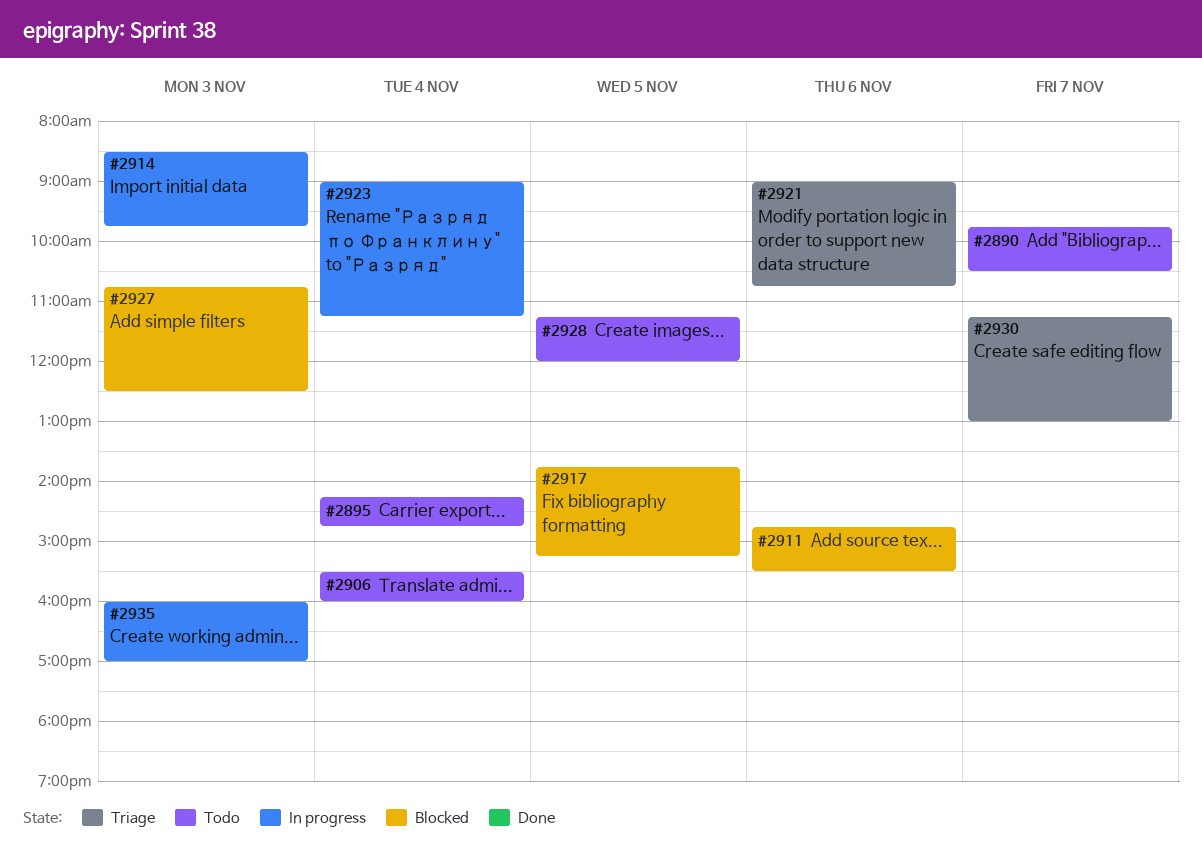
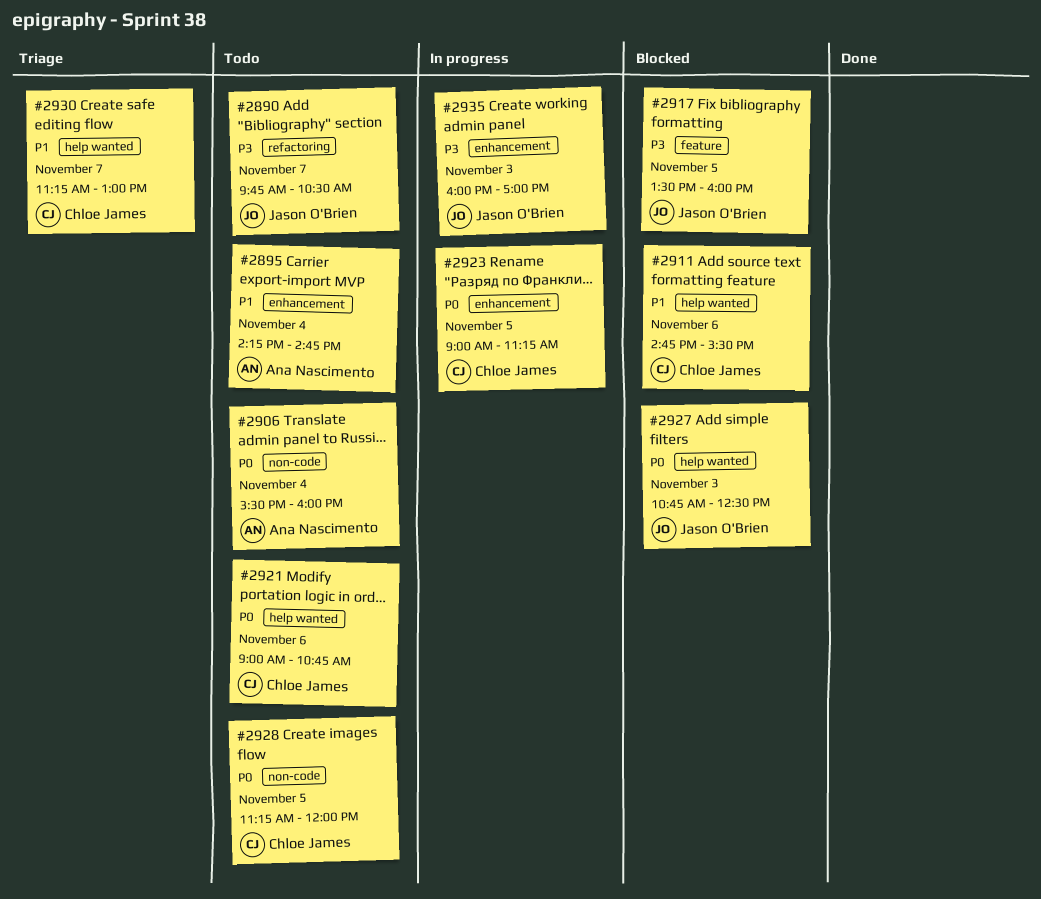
#2914: present -> none
#2917, begins: 13:45 -> 13:30
#2917, ends: 15:15 -> 16:00
#2921, status: Triage -> Todo
#2923, day: Nov 4 -> Nov 5

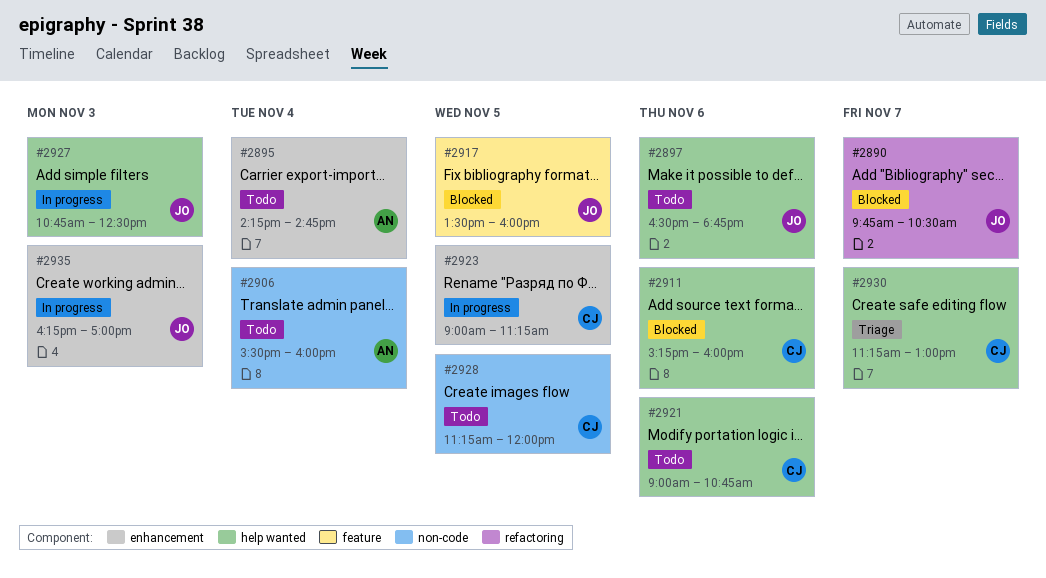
#2890, status: Todo -> Blocked
#2897: none -> present
#2911, begins: 14:45 -> 15:15
#2911, ends: 15:30 -> 16:00
#2927, status: Blocked -> In progress
#2935, begins: 16:00 -> 16:15

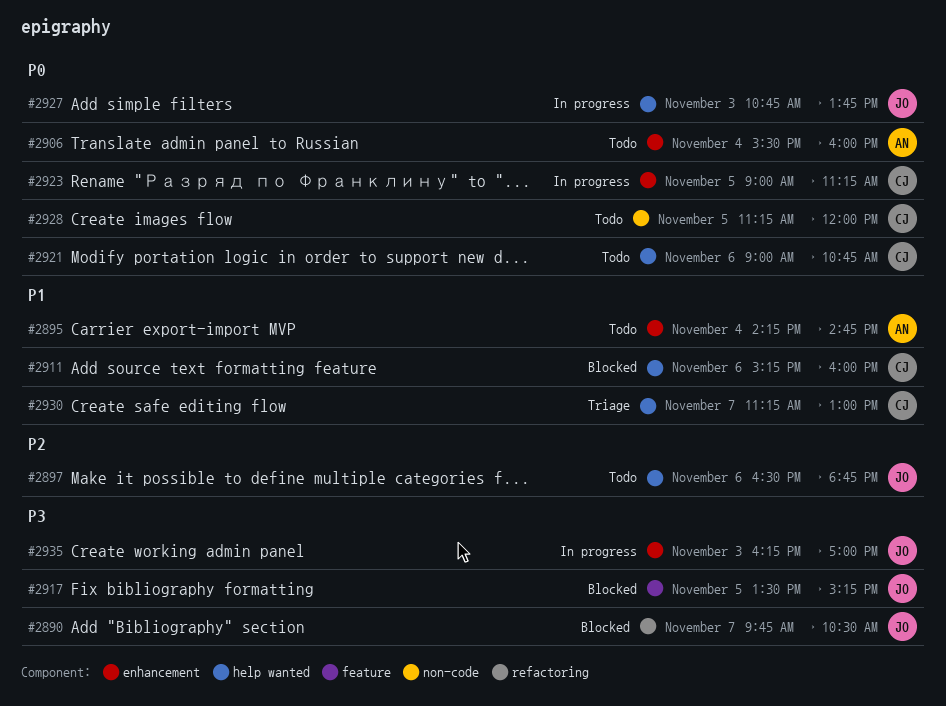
#2906, label: non-code -> enhancement
#2917, ends: 16:00 -> 15:15
#2927, ends: 12:30 -> 13:45

